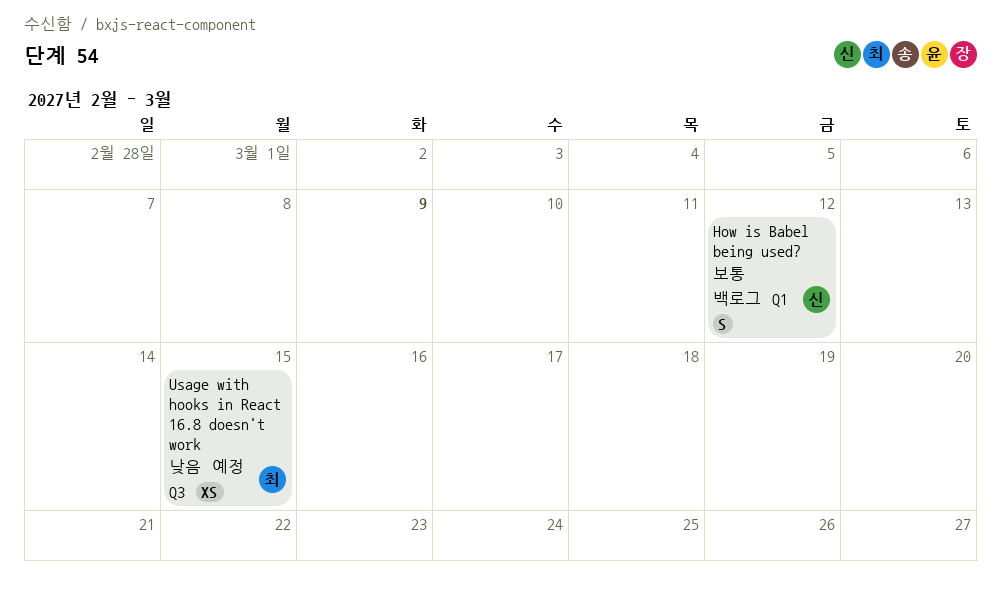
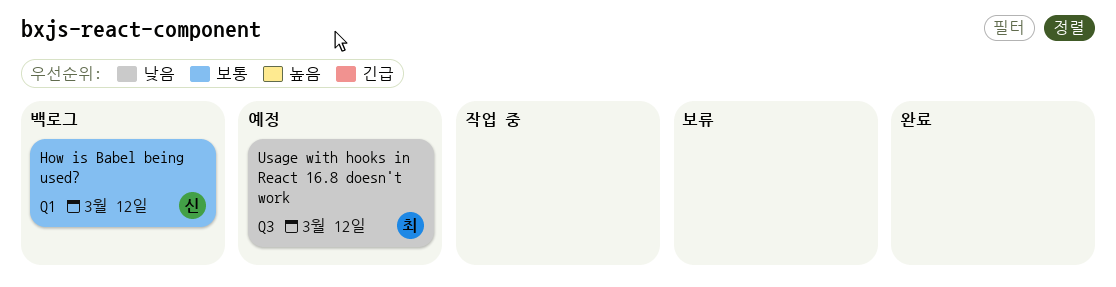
Usage with hooks in React 16.8 doesn't work, due: Mar 15 -> Mar 12

